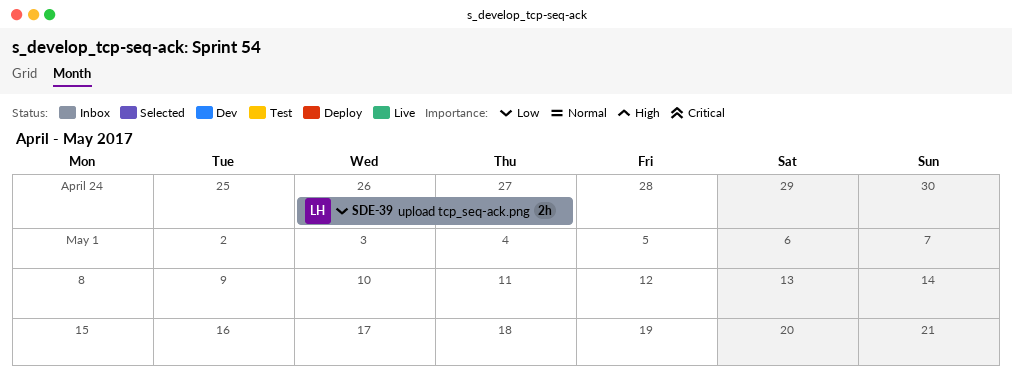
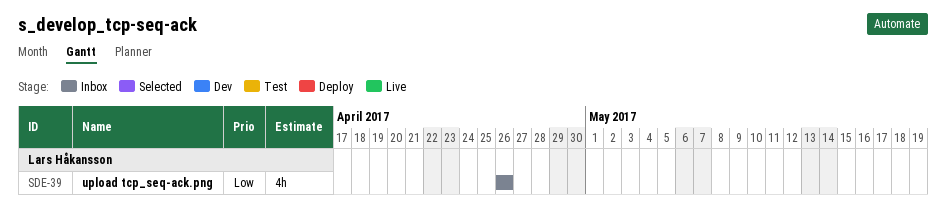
SDE-39, estimate: 2h -> 4h
SDE-39, due: Apr 27 -> Apr 26

